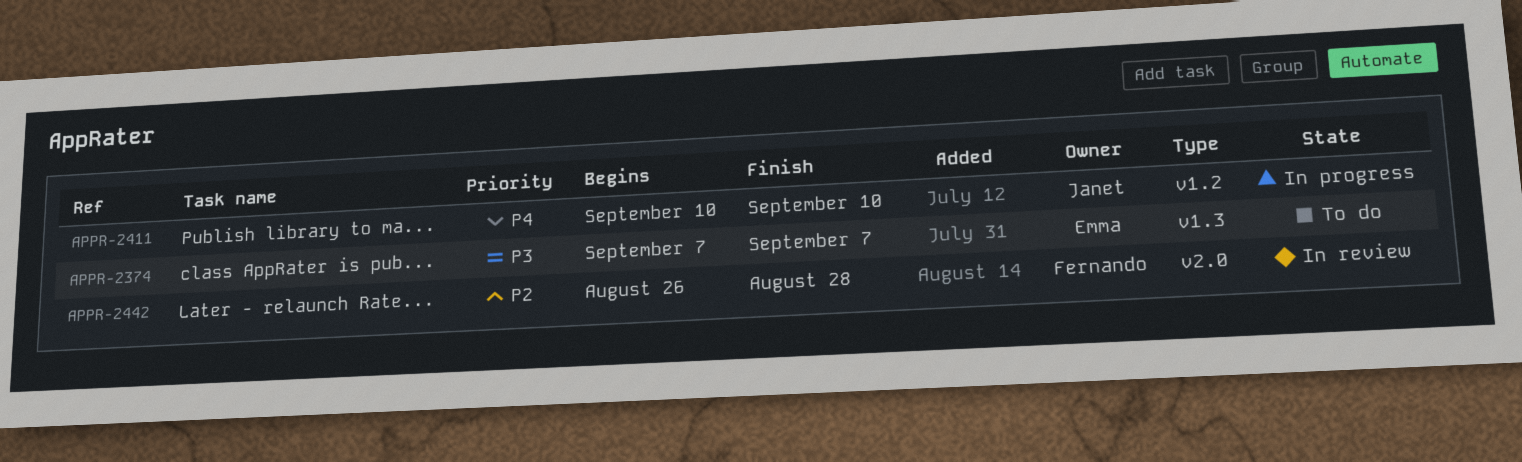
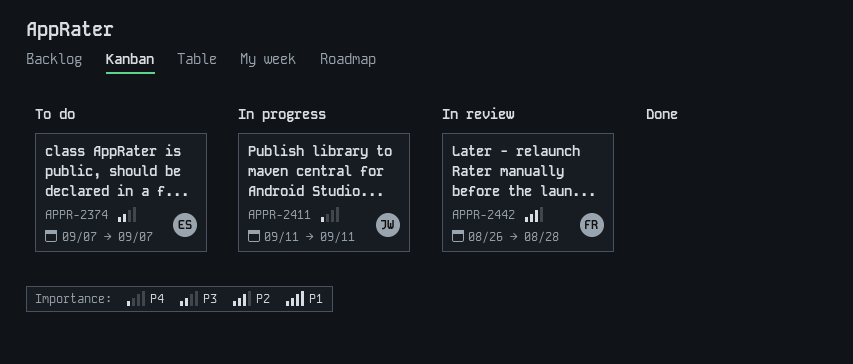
APPR-2411, start: Sep 10 -> Sep 11
APPR-2411, due: Sep 10 -> Sep 11

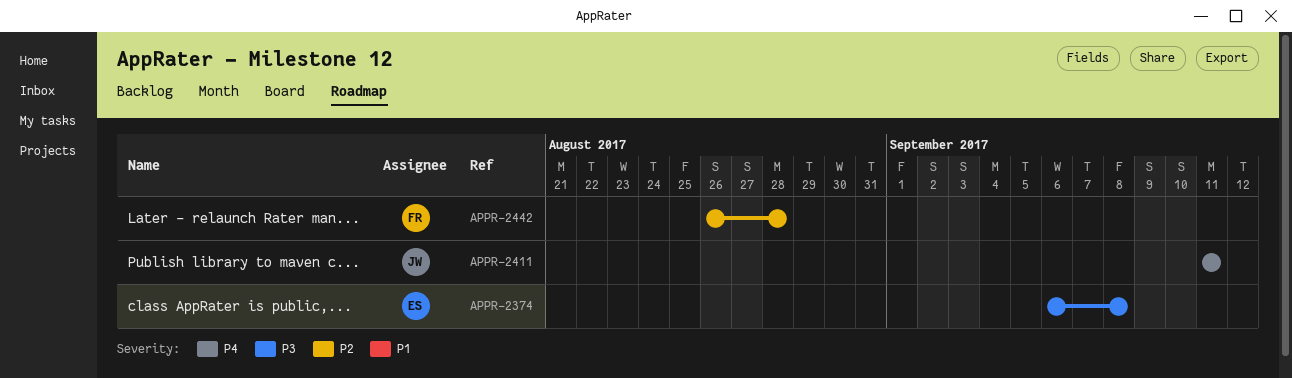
APPR-2374, start: Sep 7 -> Sep 6
APPR-2374, due: Sep 7 -> Sep 8

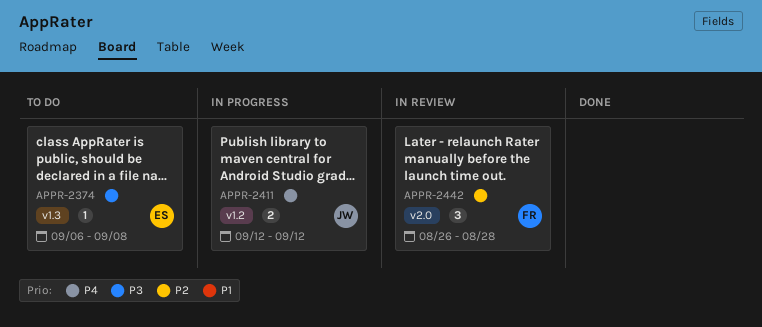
APPR-2411, start: Sep 11 -> Sep 12
APPR-2411, due: Sep 11 -> Sep 12

